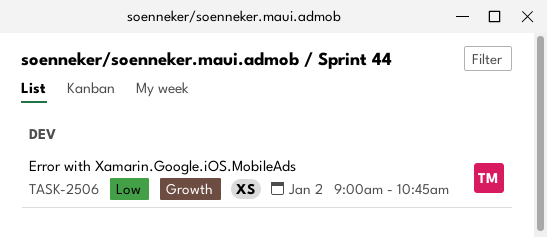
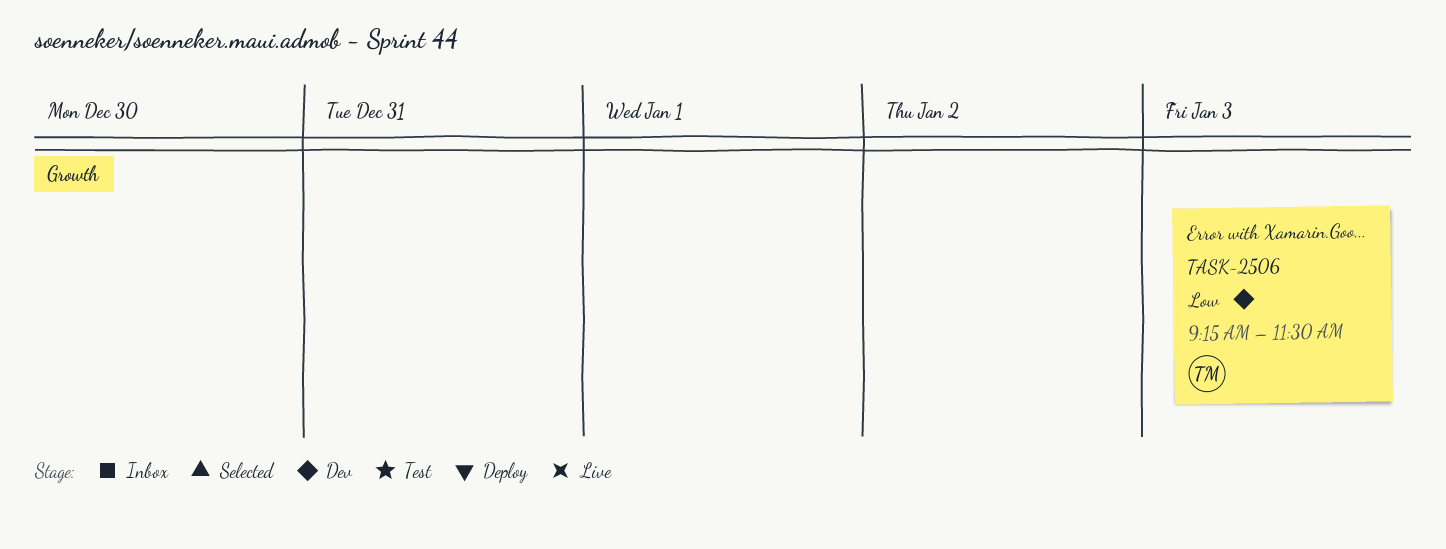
TASK-2506, day: Jan 2 -> Jan 3
TASK-2506, begins: 09:00 -> 09:15
TASK-2506, ends: 10:45 -> 11:30

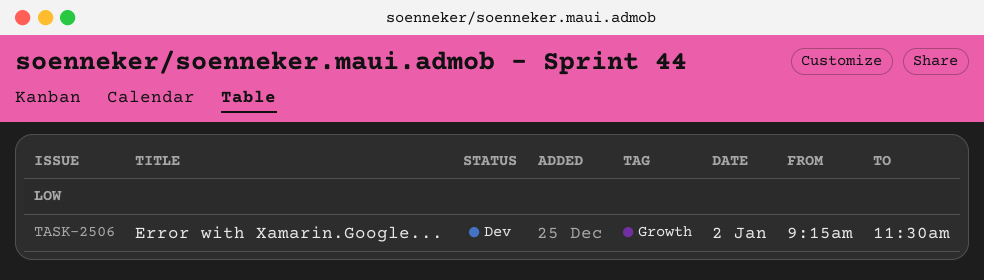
TASK-2506, day: Jan 3 -> Jan 2

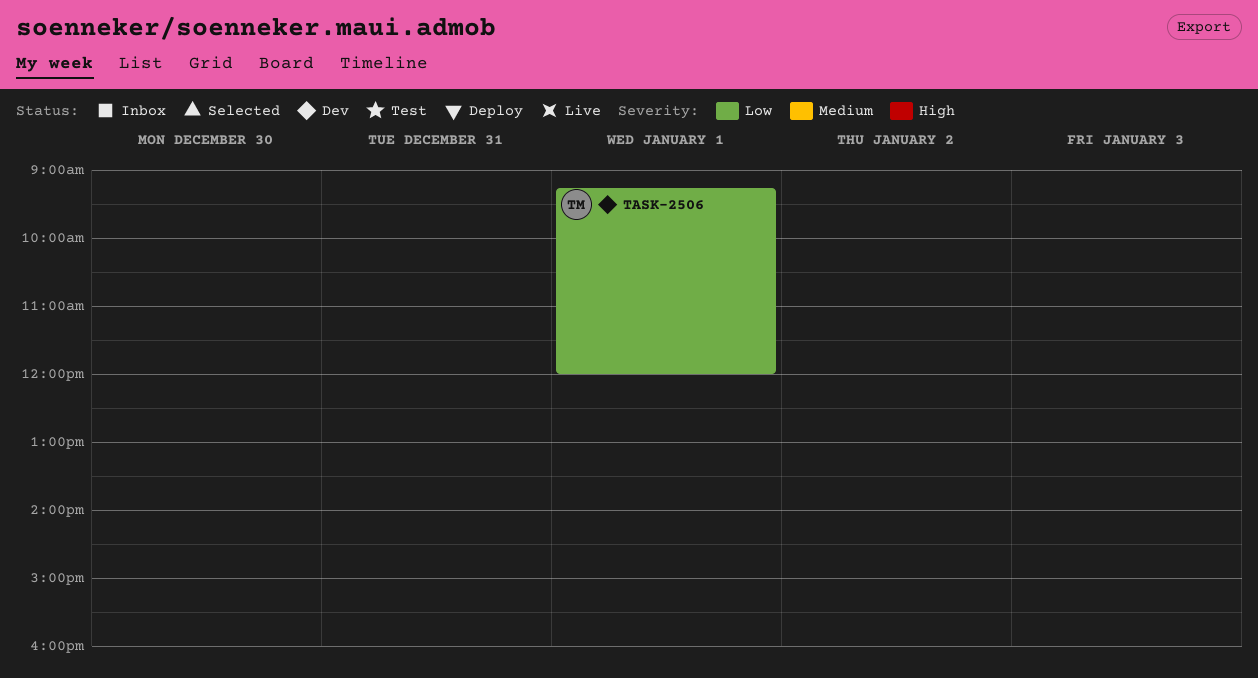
TASK-2506, day: Jan 2 -> Jan 1
TASK-2506, ends: 11:30 -> 12:00

